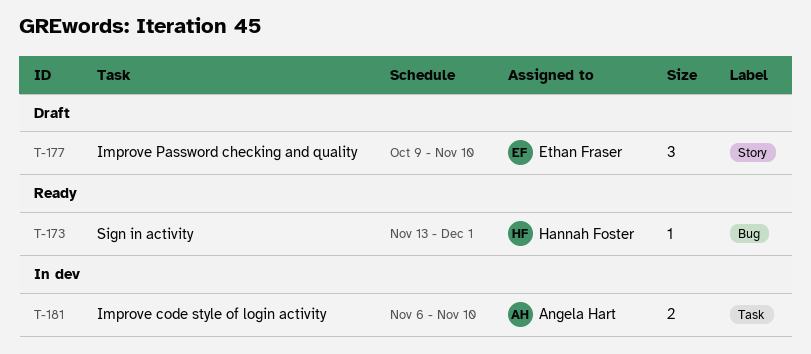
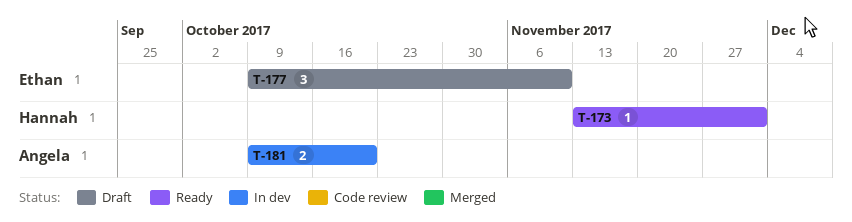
T-181, start: Nov 6 -> Oct 9
T-181, due: Nov 10 -> Oct 20

